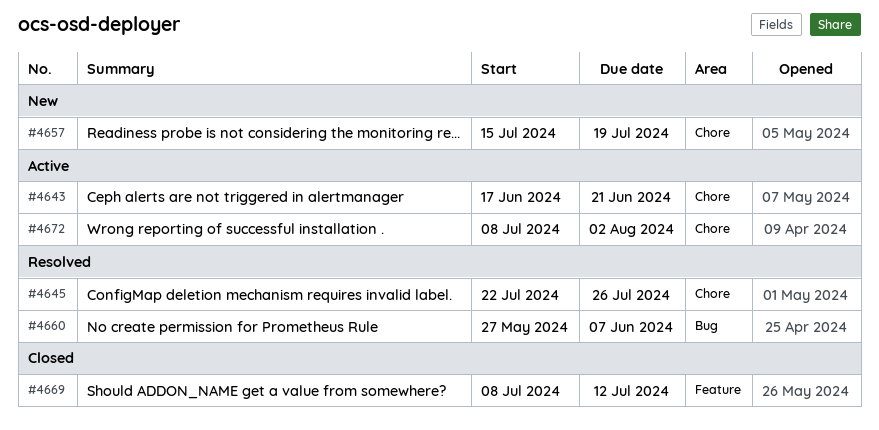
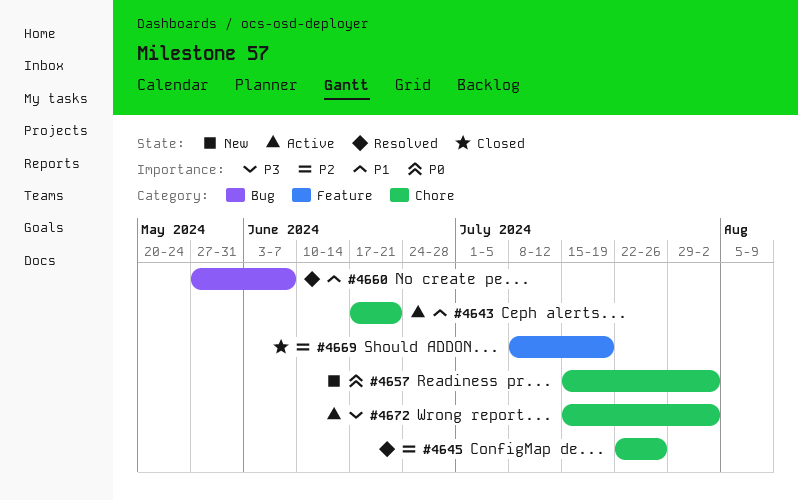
#4657, due: Jul 19 -> Aug 2
#4669, due: Jul 12 -> Jul 19
#4672, start: Jul 8 -> Jul 15

